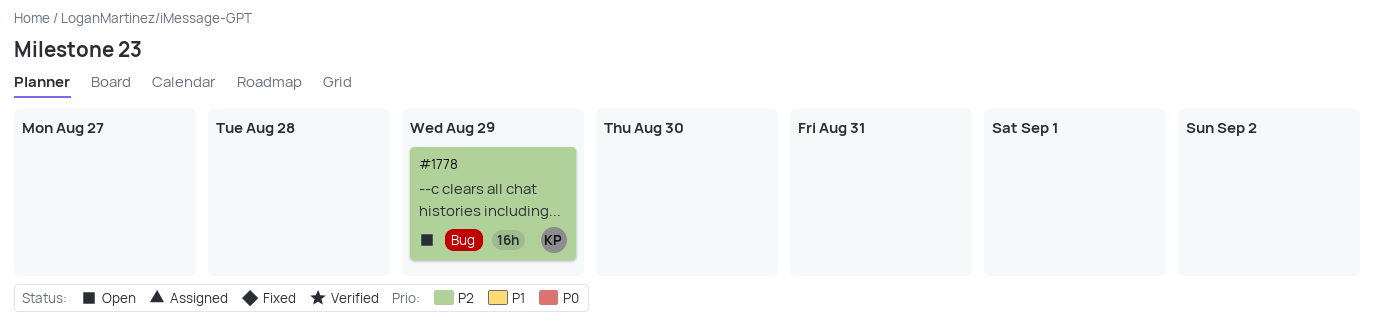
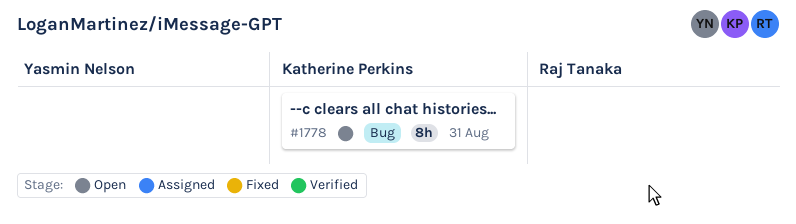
#1778, estimate: 16h -> 8h
#1778, due: Aug 29 -> Aug 31

